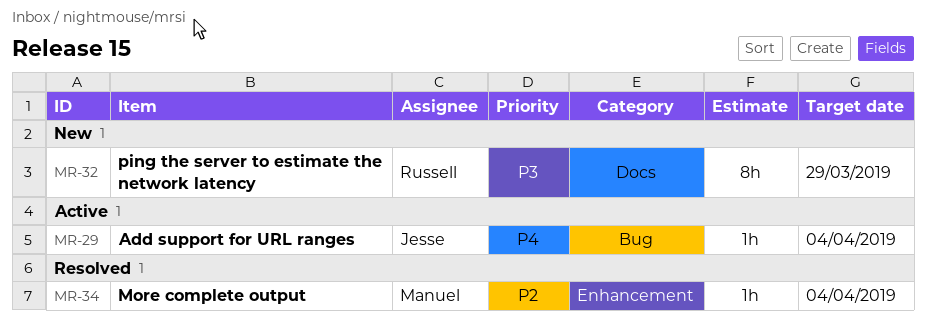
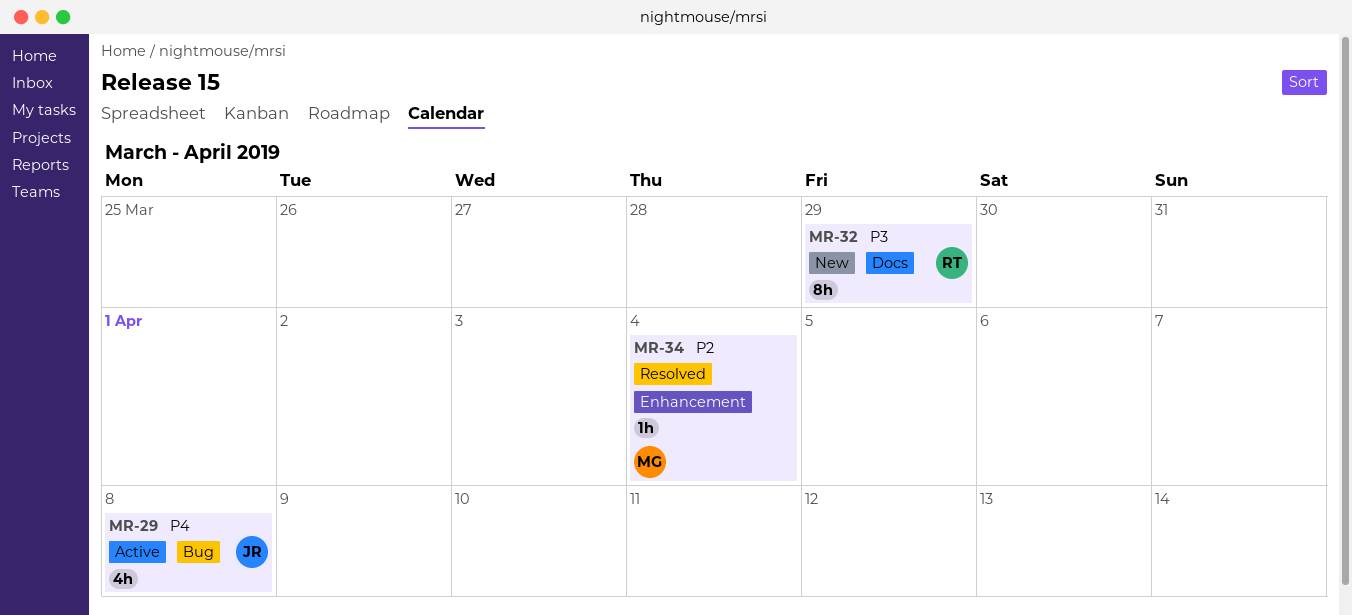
MR-29, estimate: 1h -> 4h
MR-29, due: Apr 4 -> Apr 8

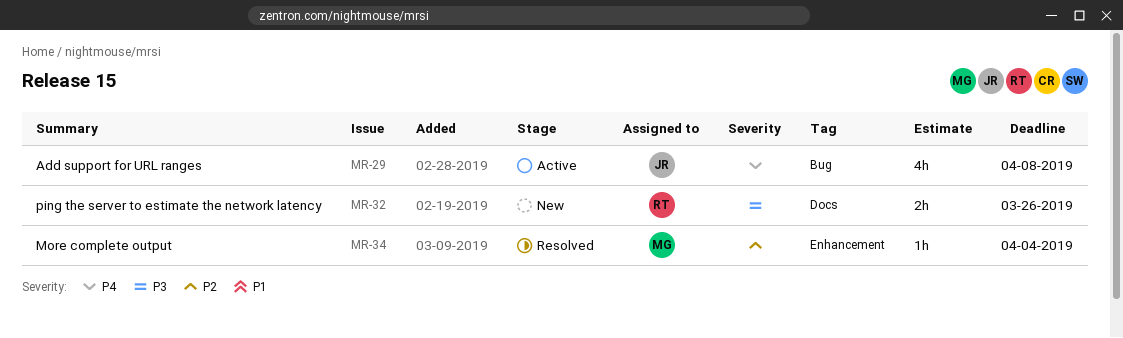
MR-32, estimate: 8h -> 2h
MR-32, due: Mar 29 -> Mar 26

